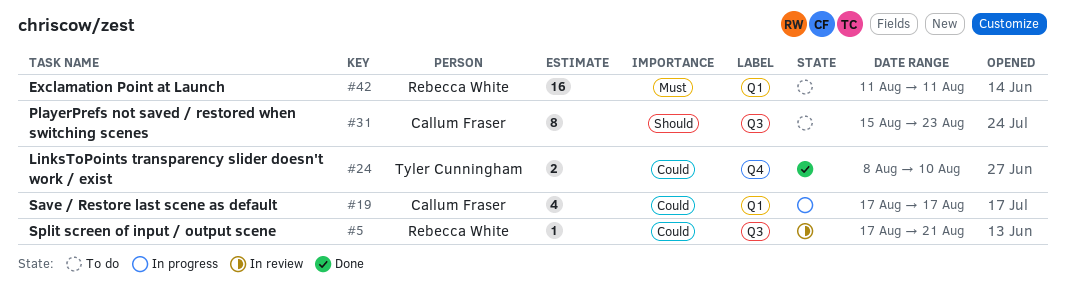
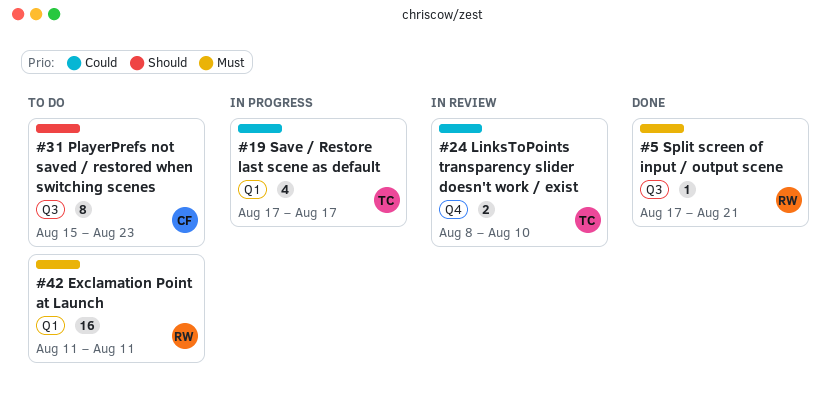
#5, status: In review -> Done
#5, priority: Could -> Must
#19, owner: Callum Fraser -> Tyler Cunningham
#24, status: Done -> In review

